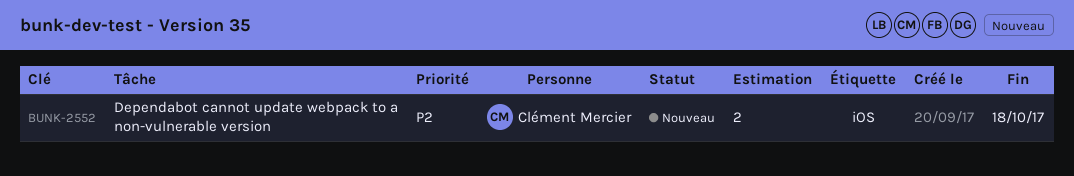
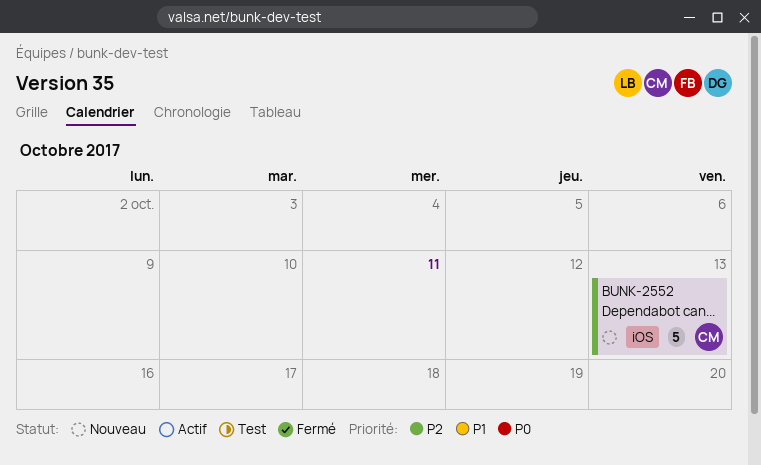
BUNK-2552, estimate: 2 -> 5
BUNK-2552, due: Oct 18 -> Oct 13

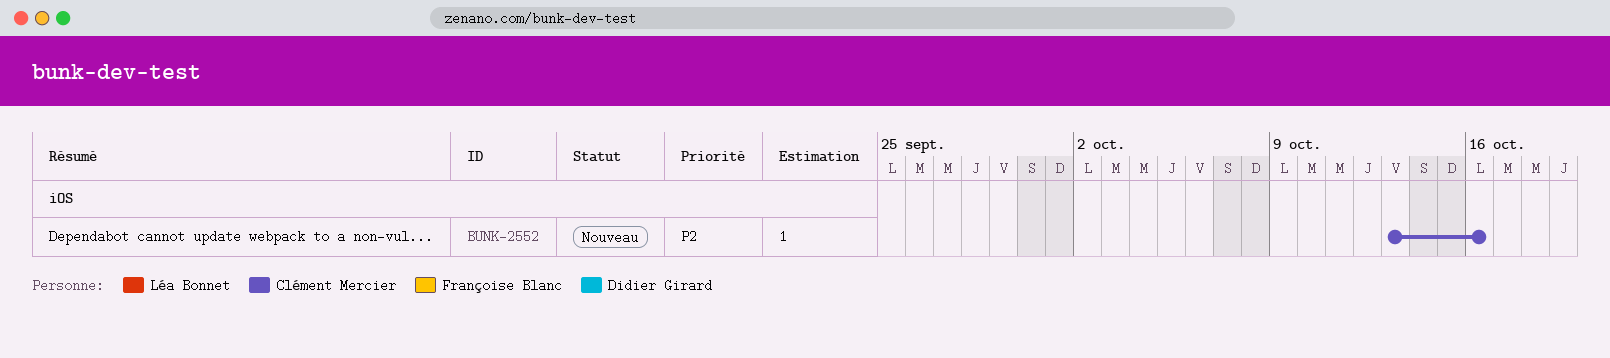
BUNK-2552, estimate: 5 -> 1
BUNK-2552, due: Oct 13 -> Oct 16

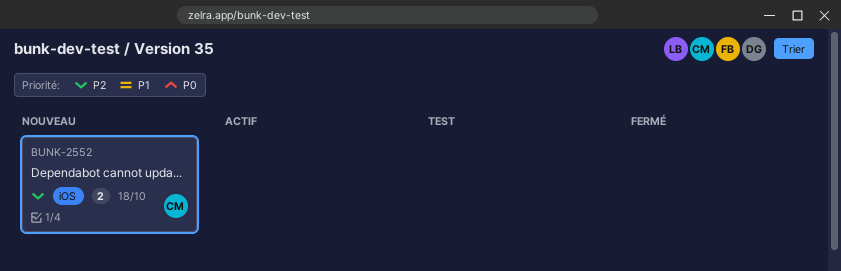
BUNK-2552, estimate: 1 -> 2
BUNK-2552, due: Oct 16 -> Oct 18

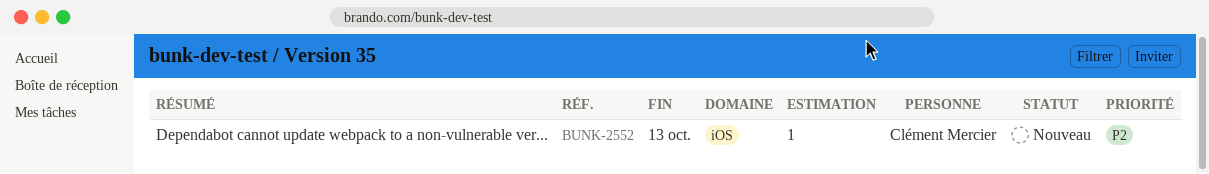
BUNK-2552, estimate: 2 -> 1
BUNK-2552, due: Oct 18 -> Oct 13

